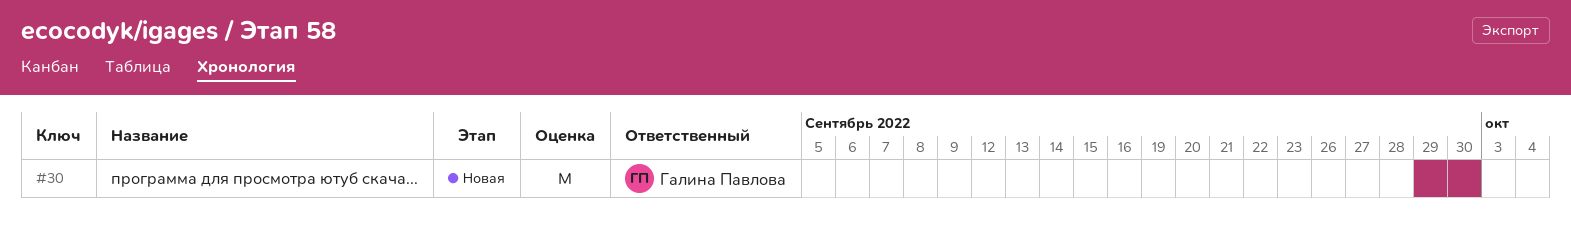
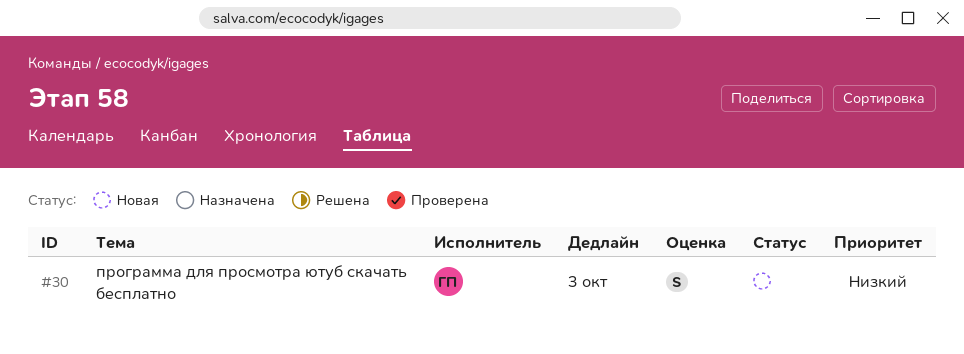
#30, estimate: M -> S
#30, due: Sep 30 -> Oct 3

